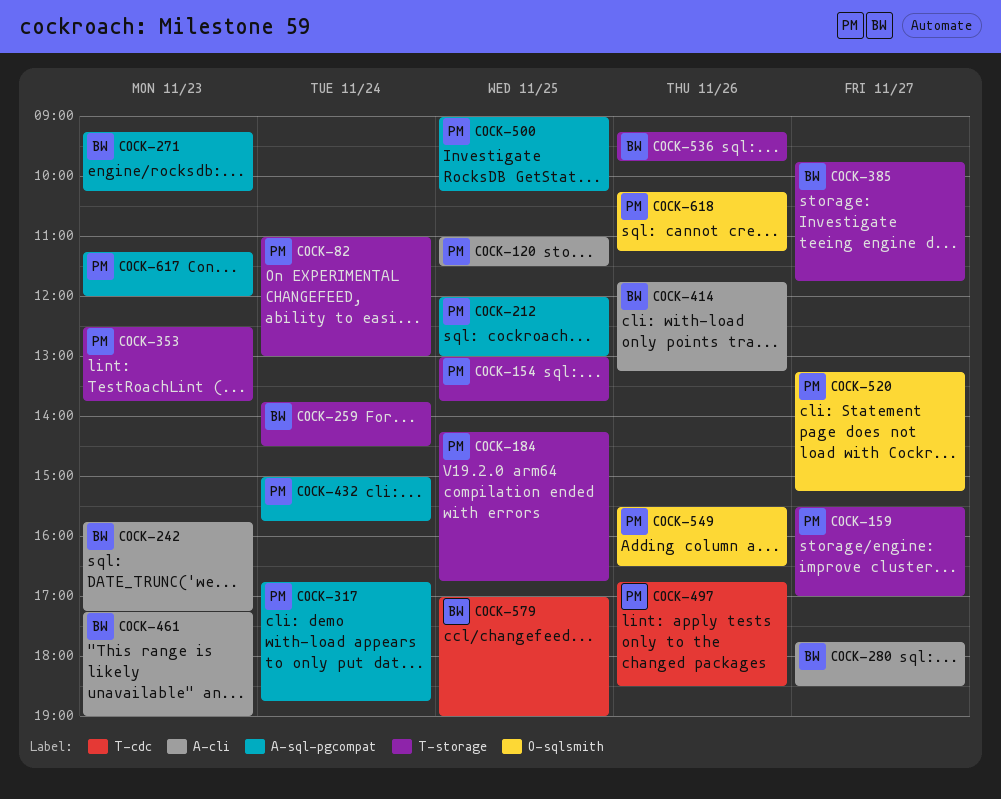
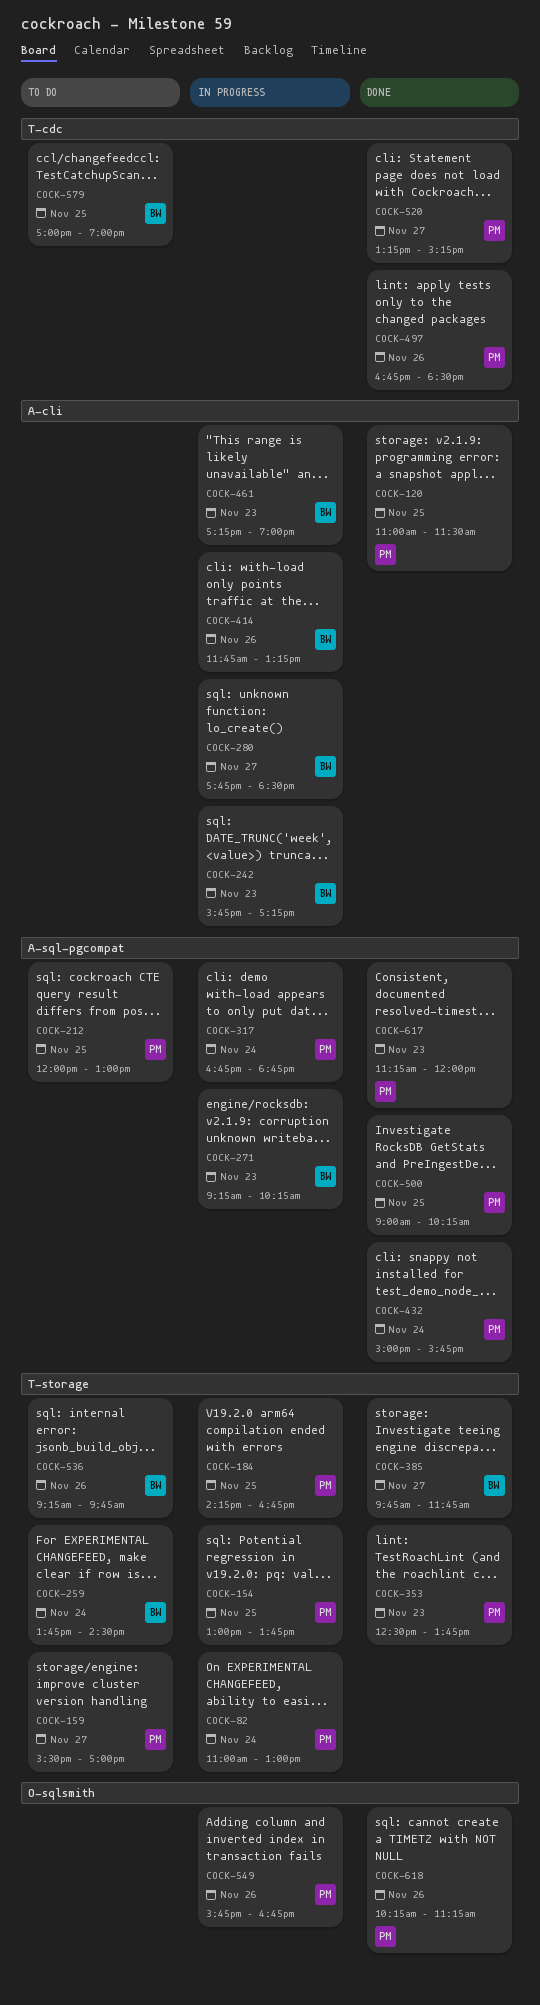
COCK-520, label: O-sqlsmith -> T-cdc
COCK-549, begins: 15:30 -> 15:45
COCK-549, ends: 16:30 -> 16:45

